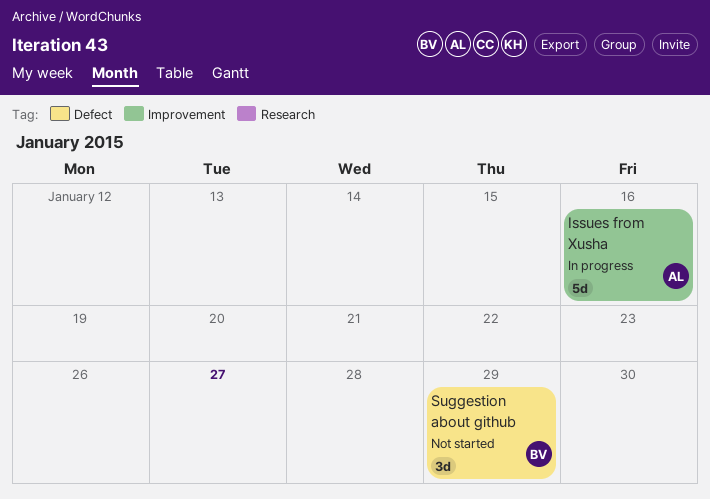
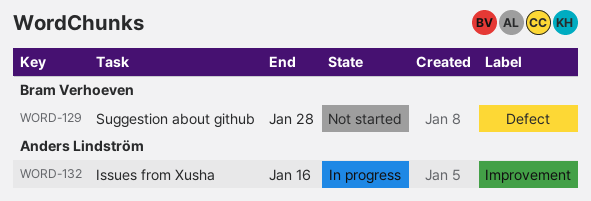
Suggestion about github, due: Jan 29 -> Jan 28

